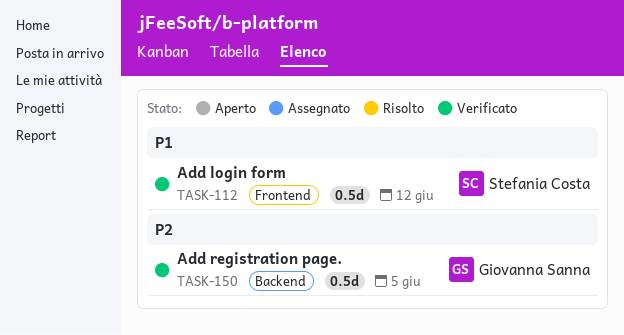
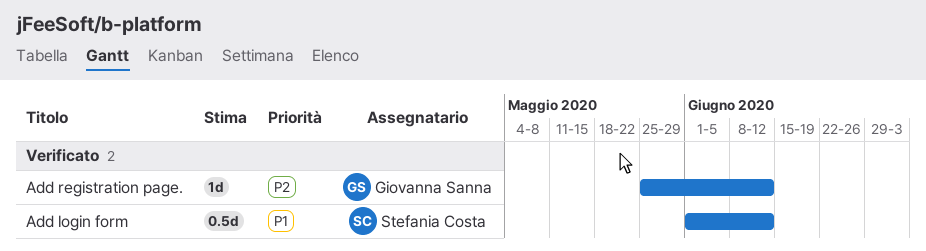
Add registration page., estimate: 0.5d -> 1d
Add registration page., due: Jun 5 -> Jun 12

